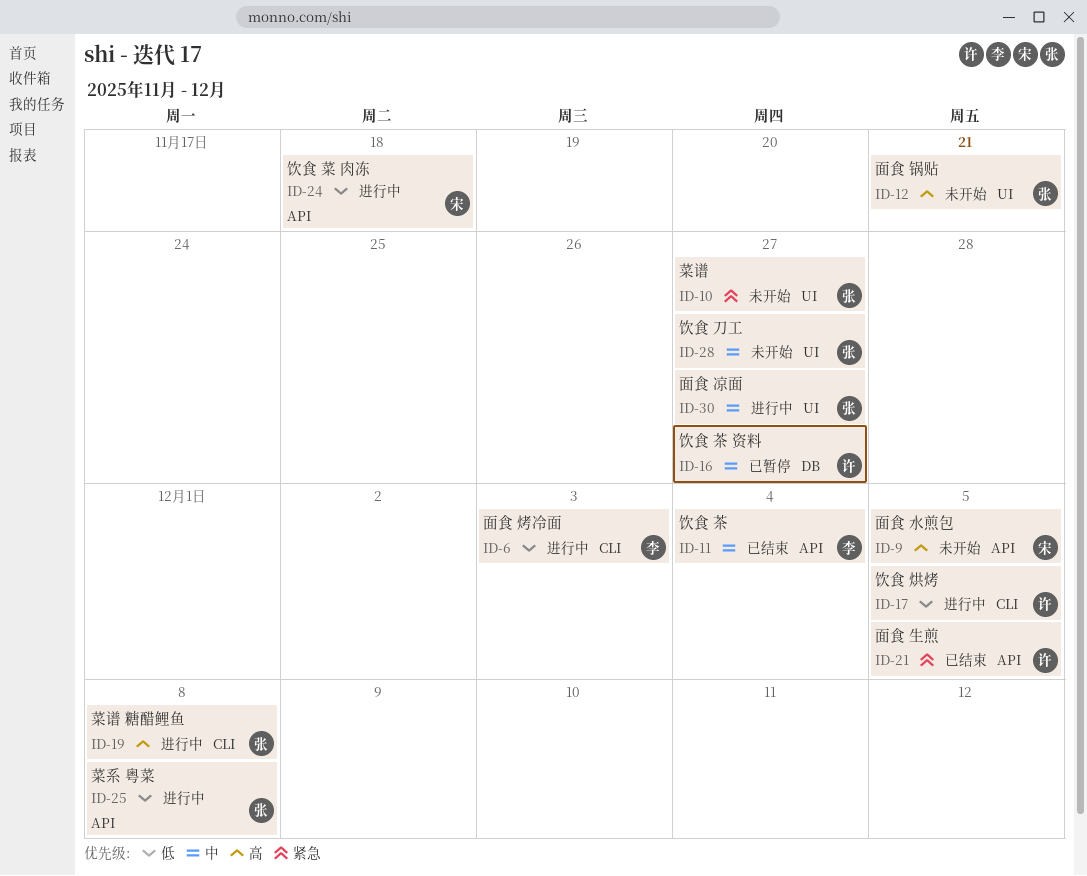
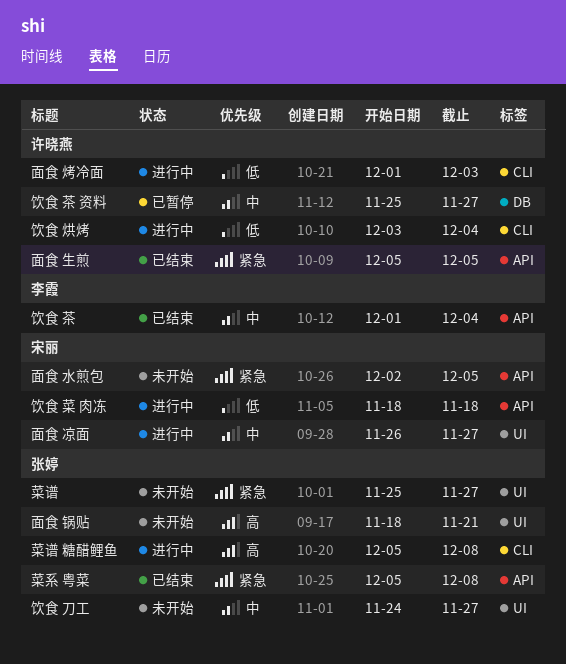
菜系 粤菜, status: 进行中 -> 已结束
菜系 粤菜, priority: 低 -> 紧急
面食 凉面, owner: 张婷 -> 宋丽
面食 水煎包, priority: 高 -> 紧急
面食 烤冷面, owner: 李霞 -> 许晓燕
饮食 烘烤, due: Dec 5 -> Dec 4

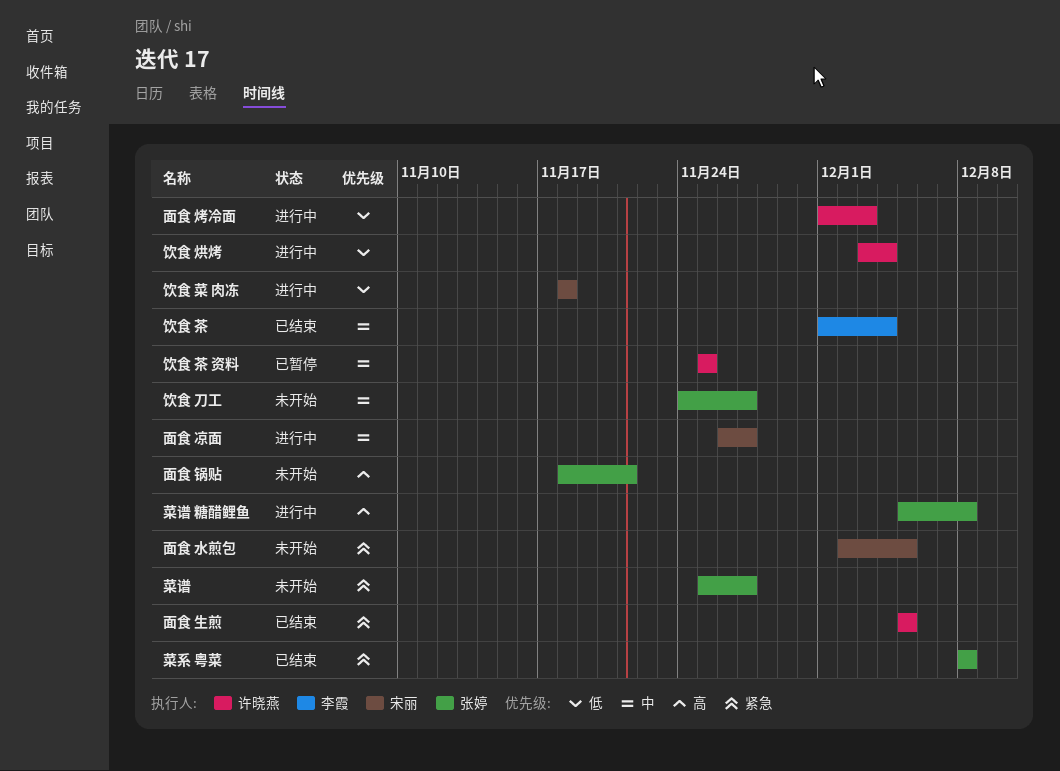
菜系 粤菜, start: Dec 5 -> Dec 8
饮食 茶 资料, due: Nov 27 -> Nov 25

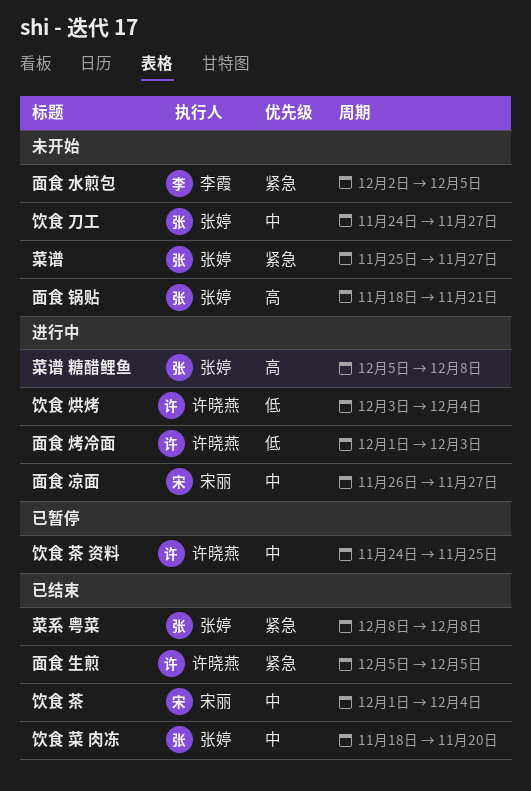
面食 水煎包, owner: 宋丽 -> 李霞
饮食 茶, owner: 李霞 -> 宋丽
饮食 茶 资料, start: Nov 25 -> Nov 24
饮食 菜 肉冻, status: 进行中 -> 已结束
饮食 菜 肉冻, owner: 宋丽 -> 张婷
饮食 菜 肉冻, priority: 低 -> 中
饮食 菜 肉冻, due: Nov 18 -> Nov 20

